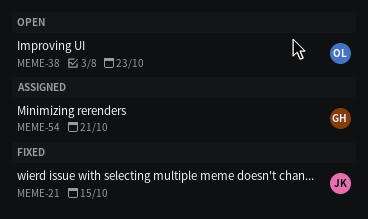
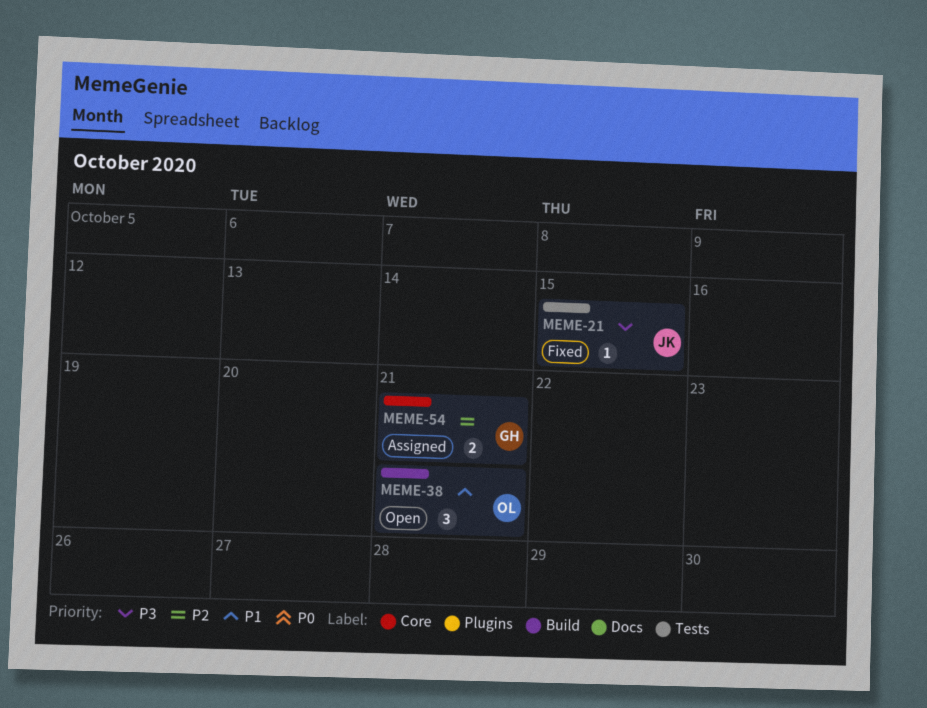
MEME-38, due: Oct 23 -> Oct 21

